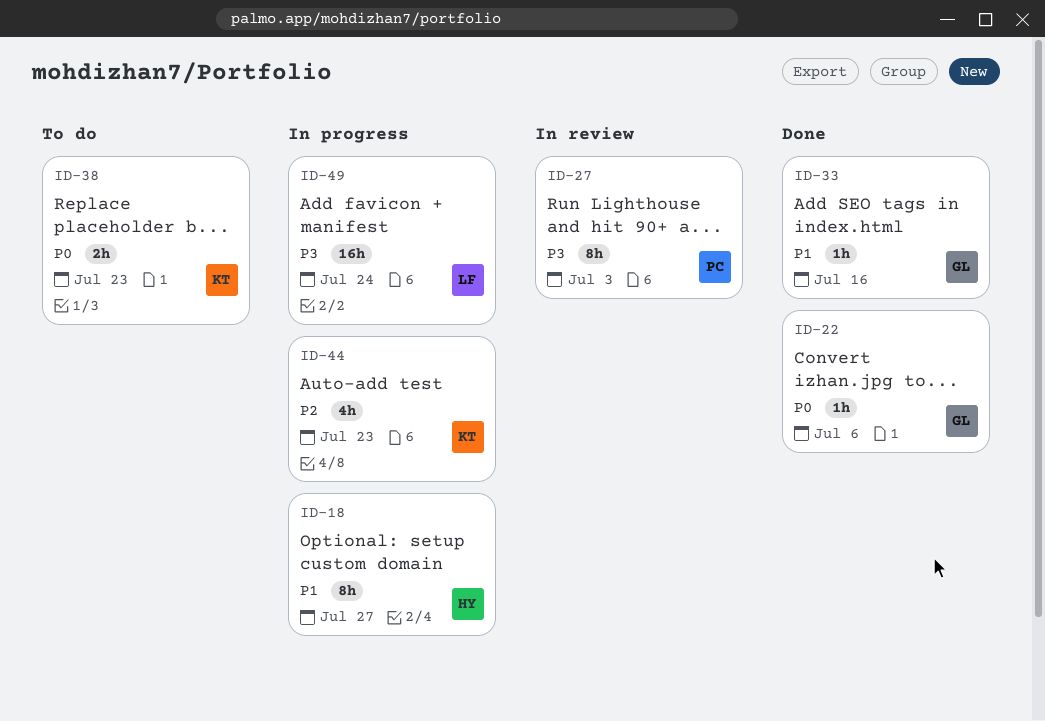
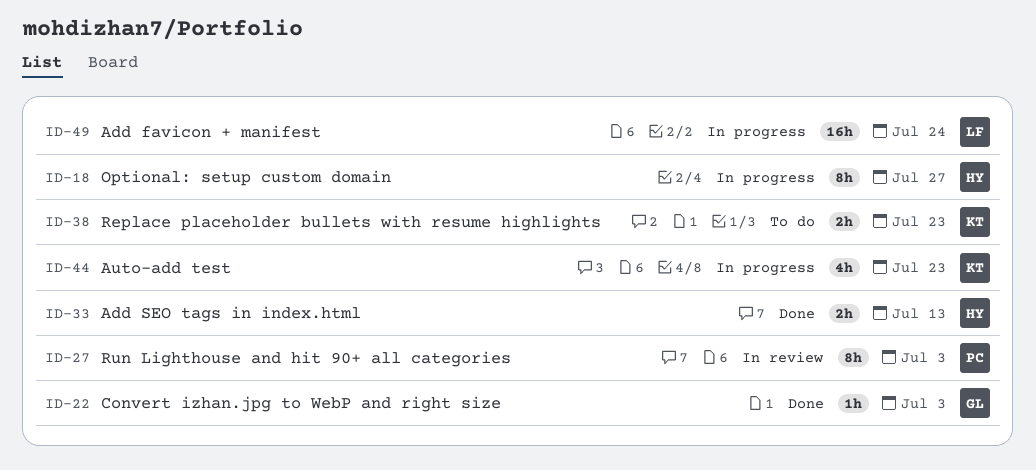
ID-22, due: Jul 6 -> Jul 3
ID-33, owner: GL -> HY
ID-33, estimate: 1h -> 2h
ID-33, due: Jul 16 -> Jul 13

